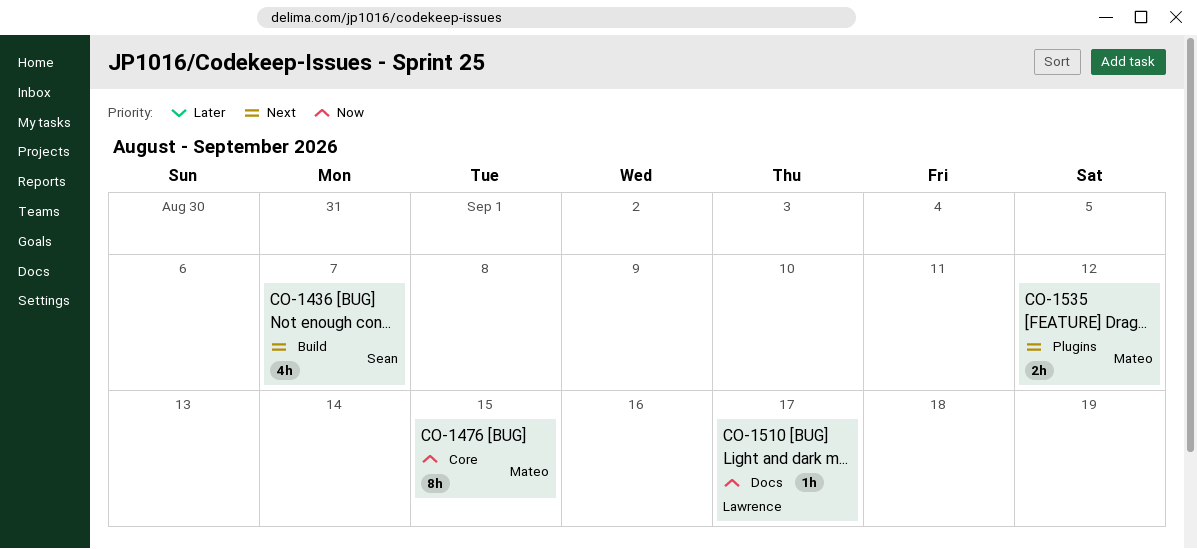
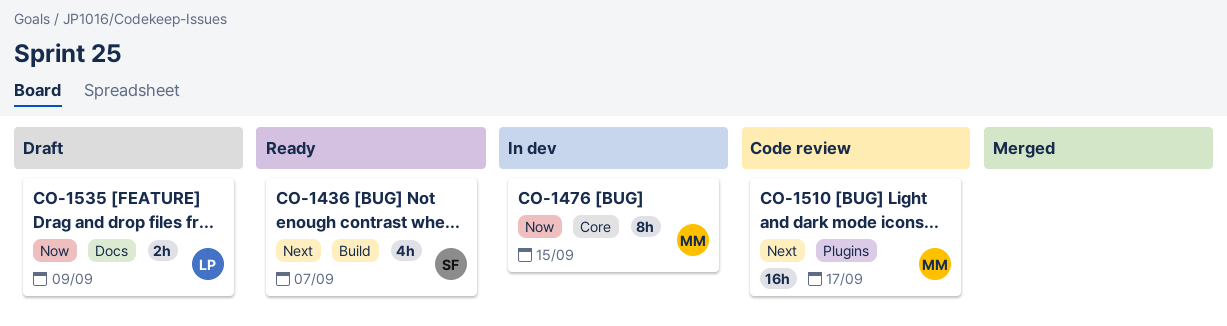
CO-1510, owner: Lawrence -> Mateo
CO-1510, priority: Now -> Next
CO-1510, label: Docs -> Plugins
CO-1510, estimate: 1h -> 16h
CO-1535, owner: Mateo -> Lawrence
CO-1535, priority: Next -> Now
CO-1535, label: Plugins -> Docs
CO-1535, due: Sep 12 -> Sep 9

